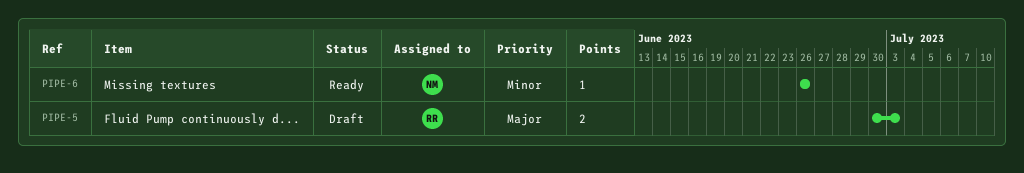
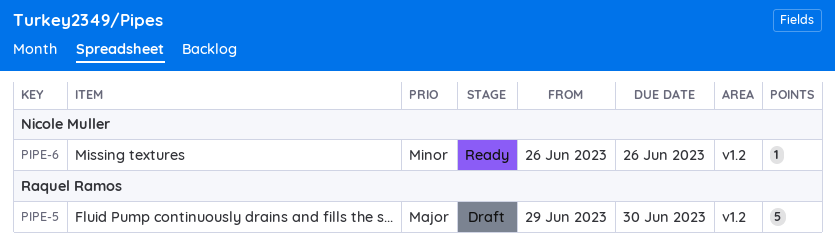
PIPE-5, estimate: 2 -> 5
PIPE-5, start: Jun 30 -> Jun 29
PIPE-5, due: Jul 3 -> Jun 30

